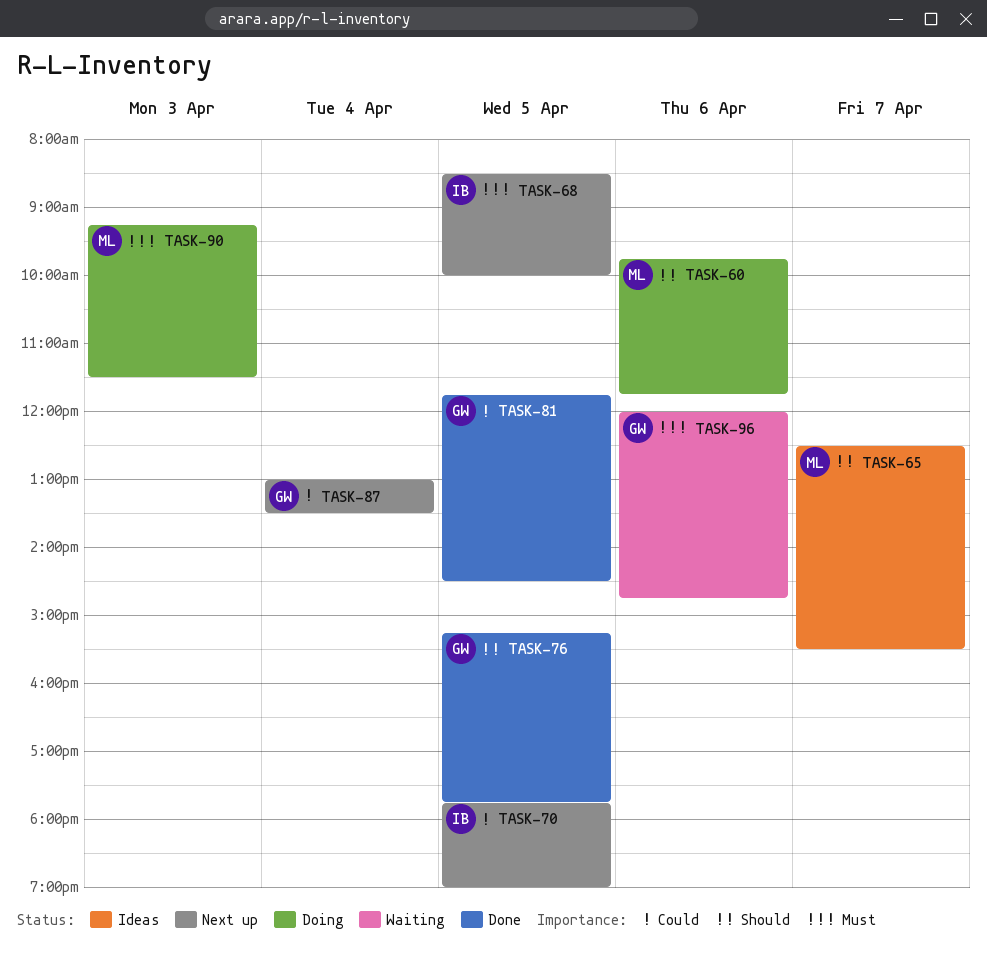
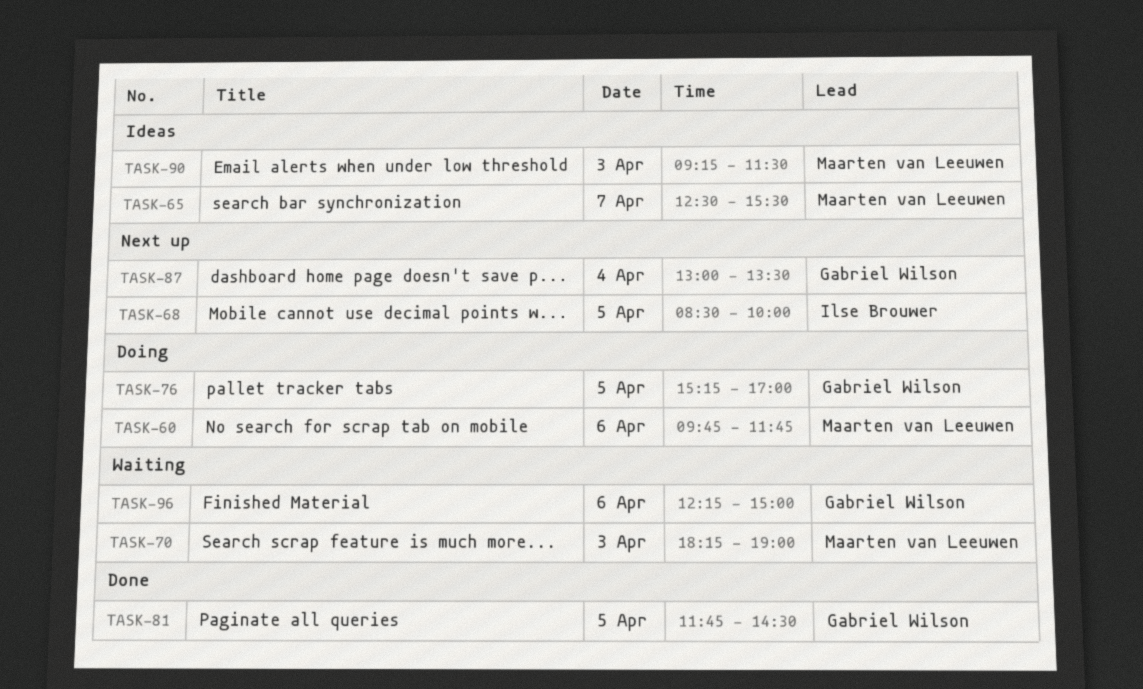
TASK-70, status: Next up -> Waiting
TASK-70, owner: Ilse Brouwer -> Maarten van Leeuwen
TASK-70, day: Apr 5 -> Apr 3
TASK-70, begins: 17:45 -> 18:15
TASK-76, status: Done -> Doing
TASK-76, ends: 17:45 -> 17:00
TASK-90, status: Doing -> Ideas
TASK-96, begins: 12:00 -> 12:15
TASK-96, ends: 14:45 -> 15:00

